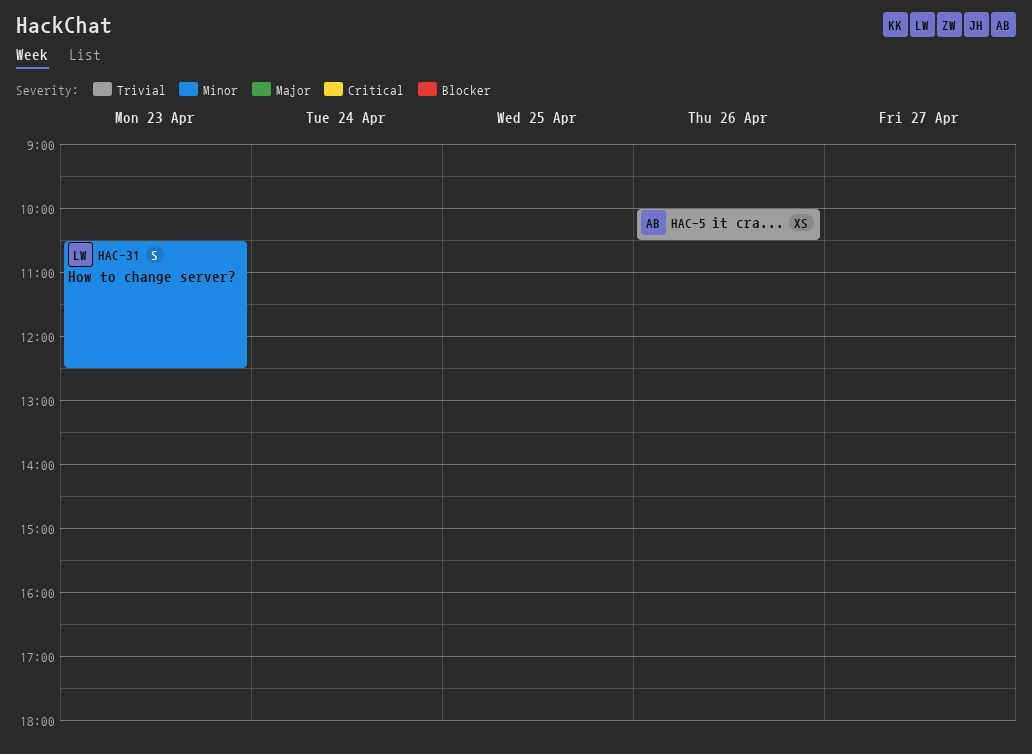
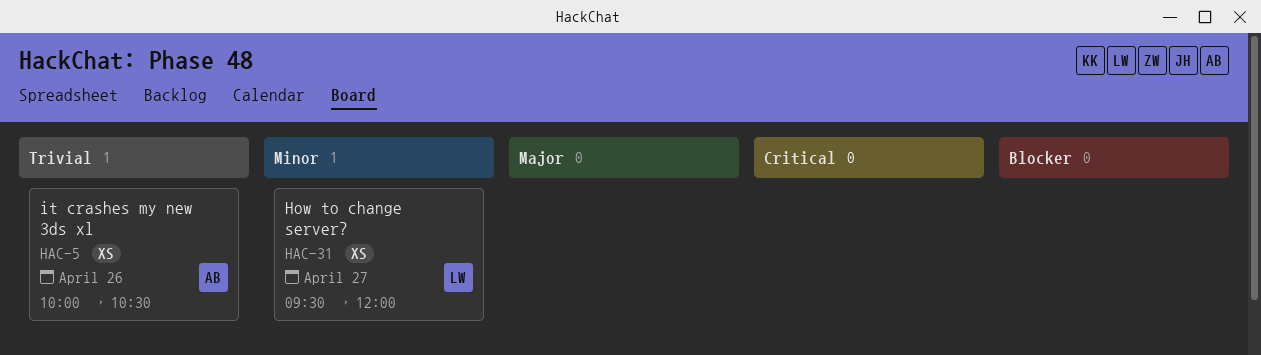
HAC-31, estimate: S -> XS
HAC-31, day: Apr 23 -> Apr 27
HAC-31, begins: 10:30 -> 09:30
HAC-31, ends: 12:30 -> 12:00

